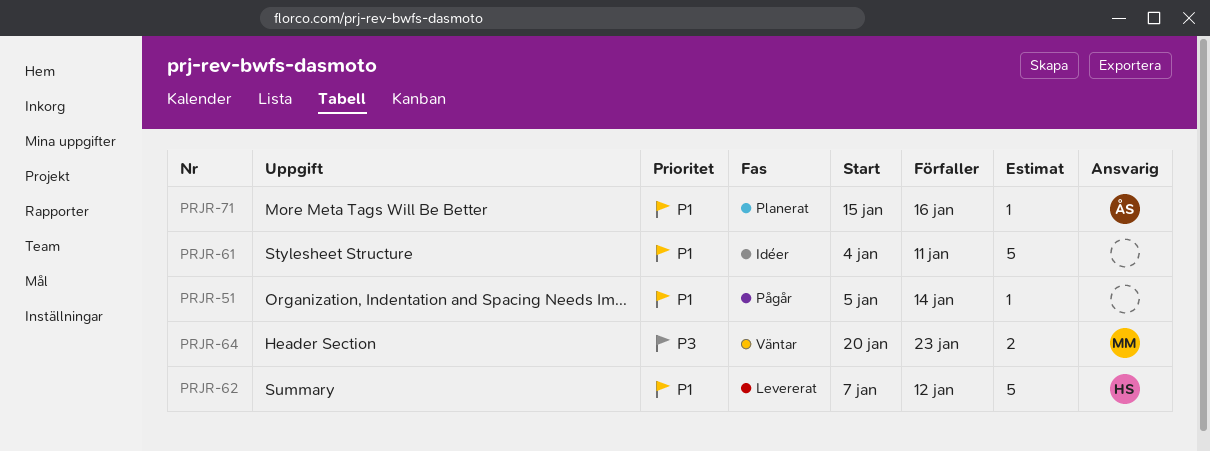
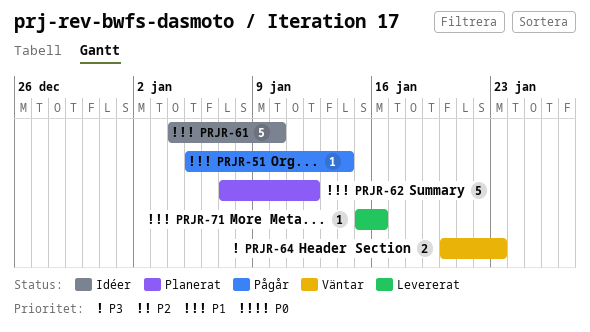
PRJR-61, due: Jan 11 -> Jan 10
PRJR-62, status: Levererat -> Planerat
PRJR-71, status: Planerat -> Levererat

